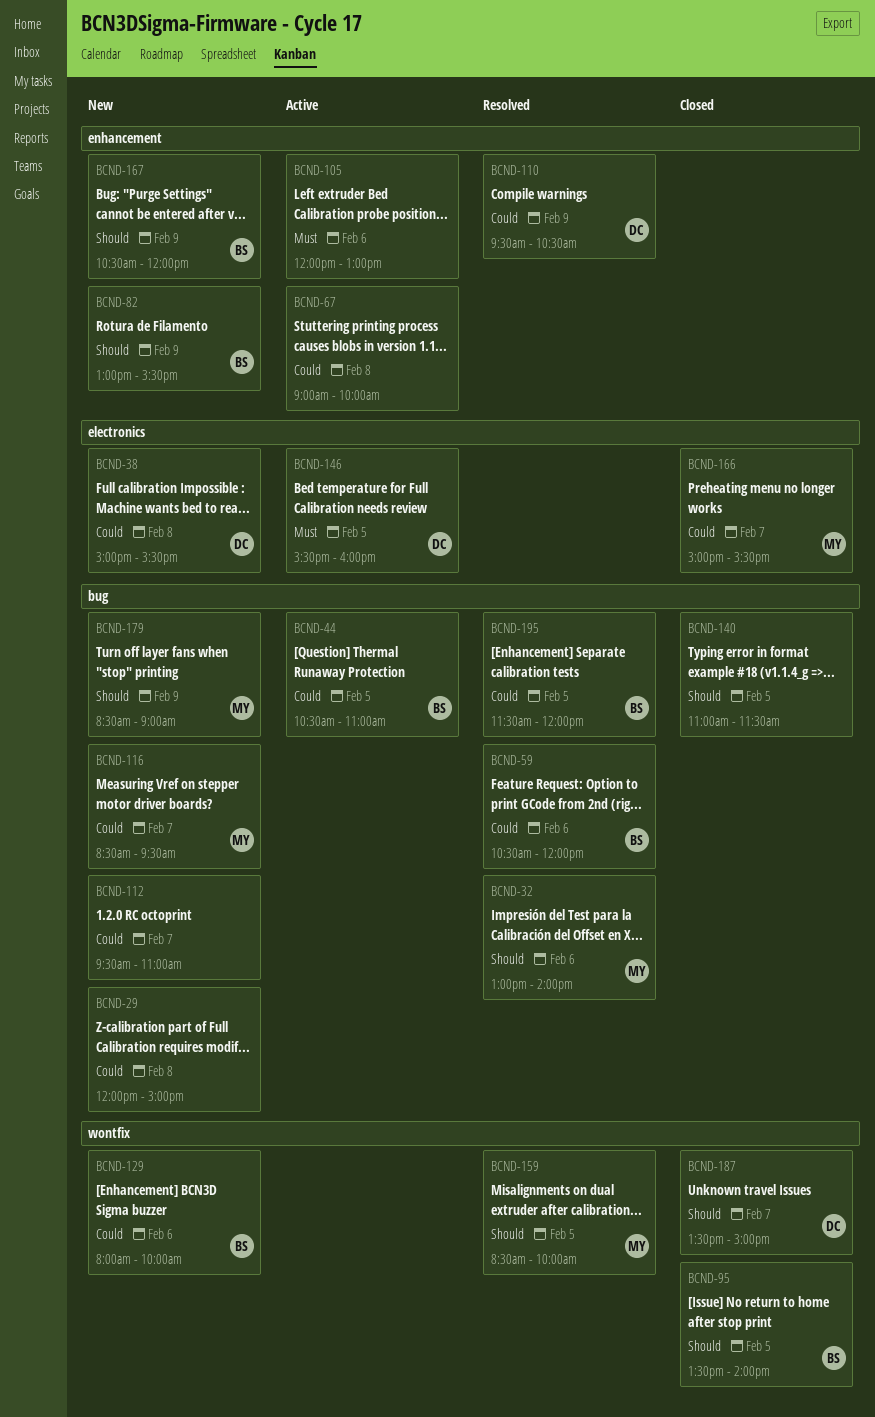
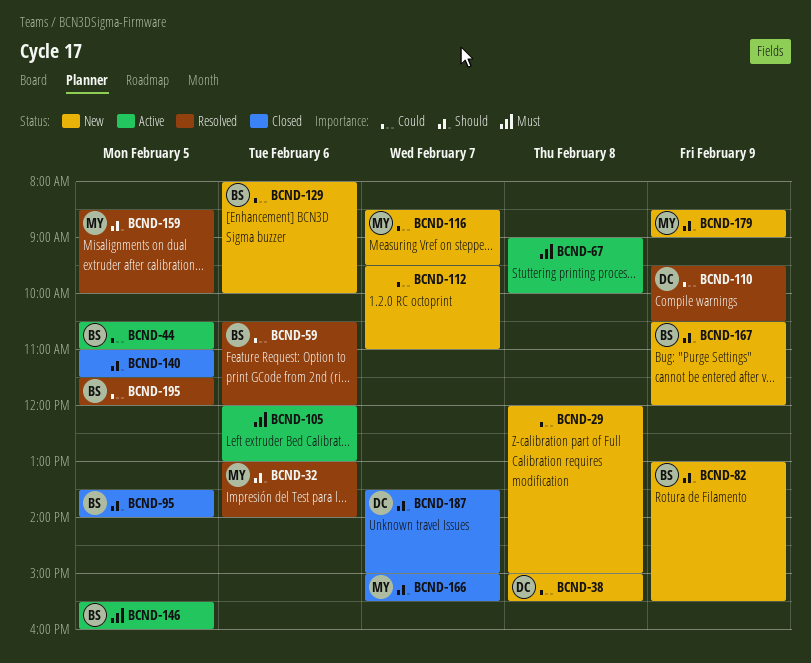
BCND-67, priority: Could -> Must
BCND-146, owner: DC -> BS
BCND-166, priority: Could -> Should

